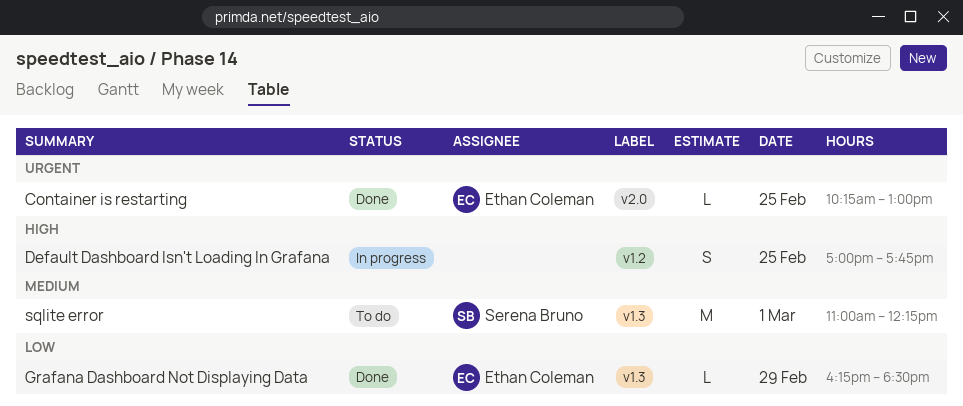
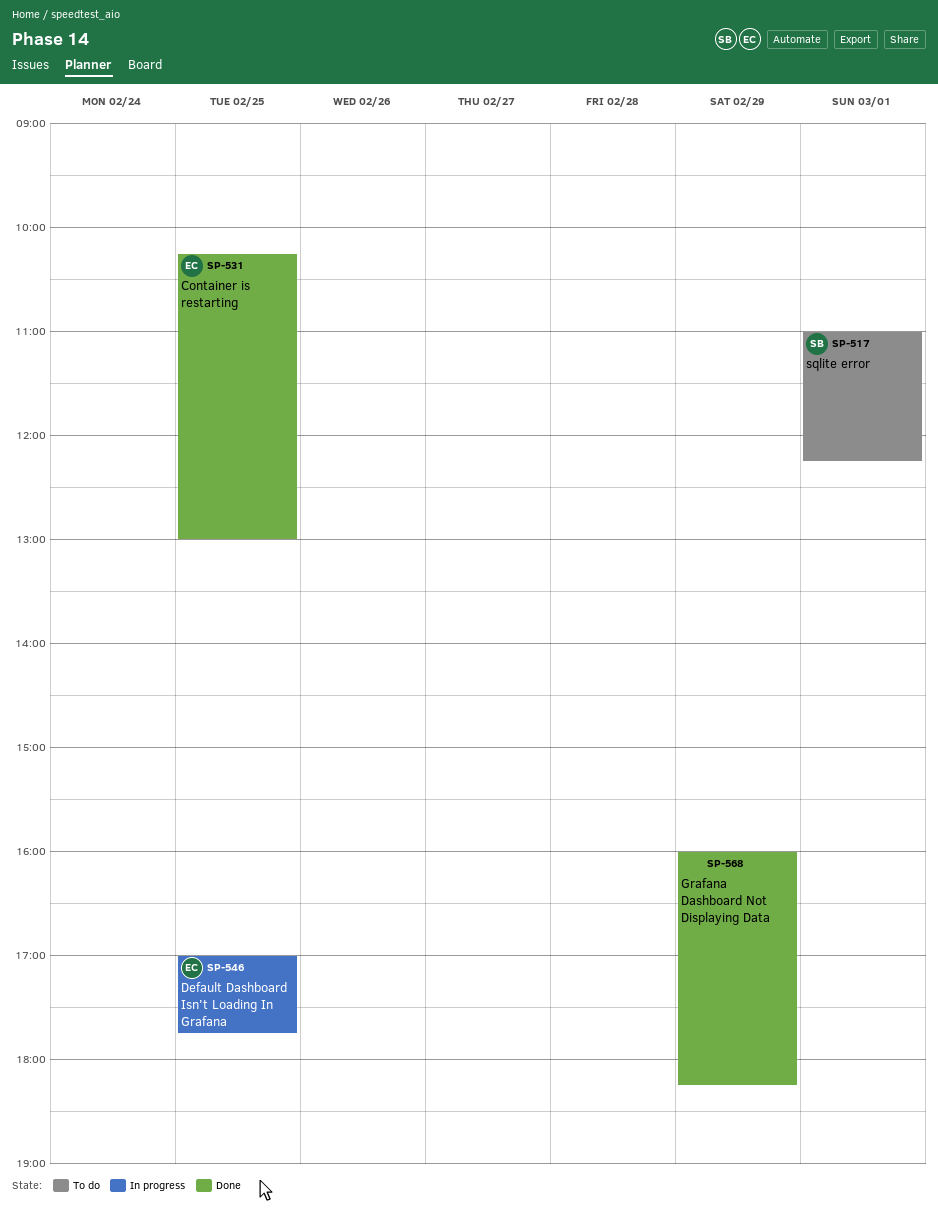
Default Dashboard Isn't Loading In Grafana, owner: none -> Ethan Coleman
Grafana Dashboard Not Displaying Data, owner: Ethan Coleman -> none
Grafana Dashboard Not Displaying Data, begins: 16:15 -> 16:00
Grafana Dashboard Not Displaying Data, ends: 18:30 -> 18:15

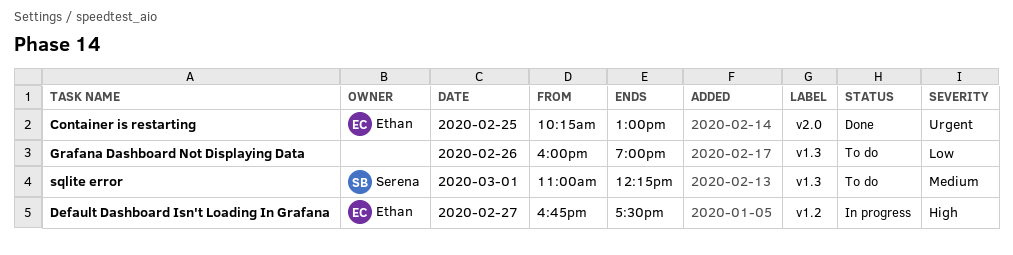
Default Dashboard Isn't Loading In Grafana, day: Feb 25 -> Feb 27
Default Dashboard Isn't Loading In Grafana, begins: 17:00 -> 16:45
Default Dashboard Isn't Loading In Grafana, ends: 17:45 -> 17:30
Grafana Dashboard Not Displaying Data, status: Done -> To do
Grafana Dashboard Not Displaying Data, day: Feb 29 -> Feb 26
Grafana Dashboard Not Displaying Data, ends: 18:15 -> 19:00

